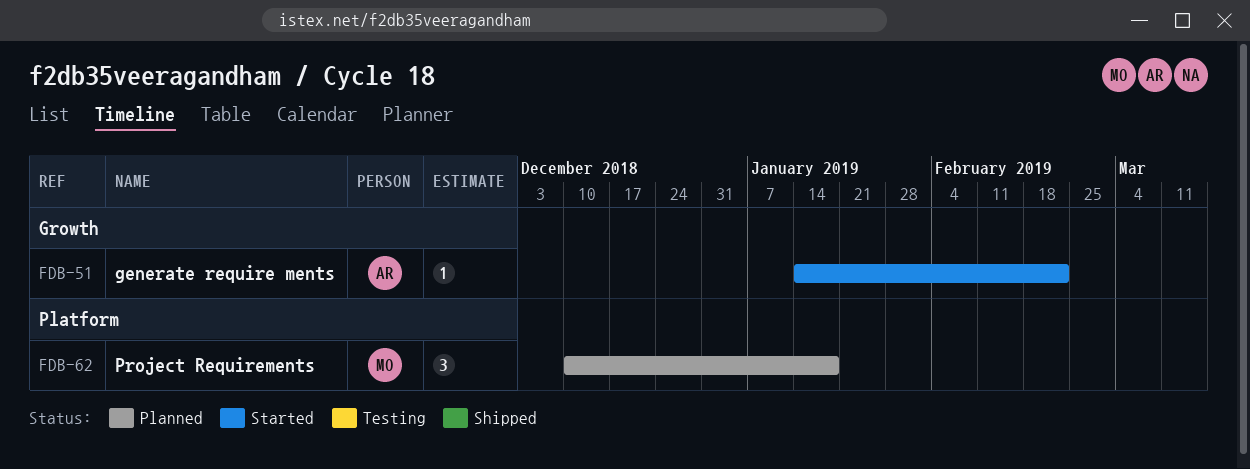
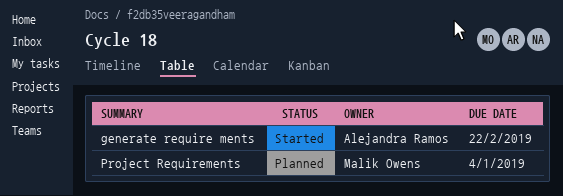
Project Requirements, due: Jan 18 -> Jan 4

